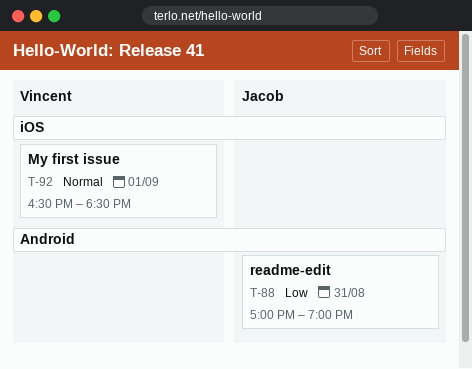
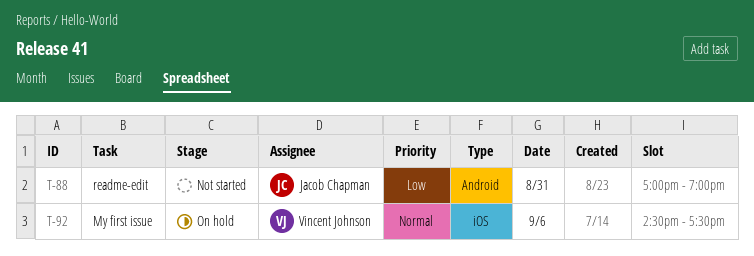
T-92, day: Sep 1 -> Sep 6
T-92, begins: 16:30 -> 14:30
T-92, ends: 18:30 -> 17:30

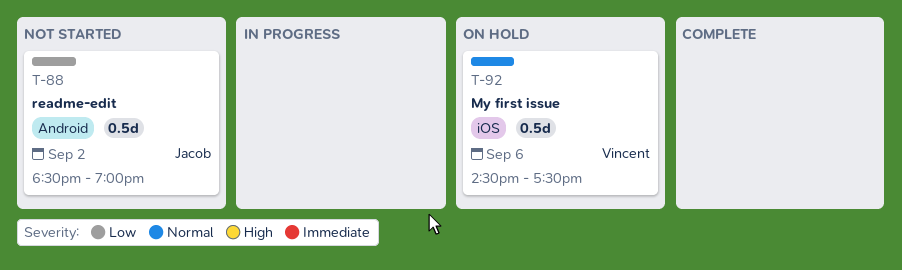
T-88, day: Aug 31 -> Sep 2
T-88, begins: 17:00 -> 18:30

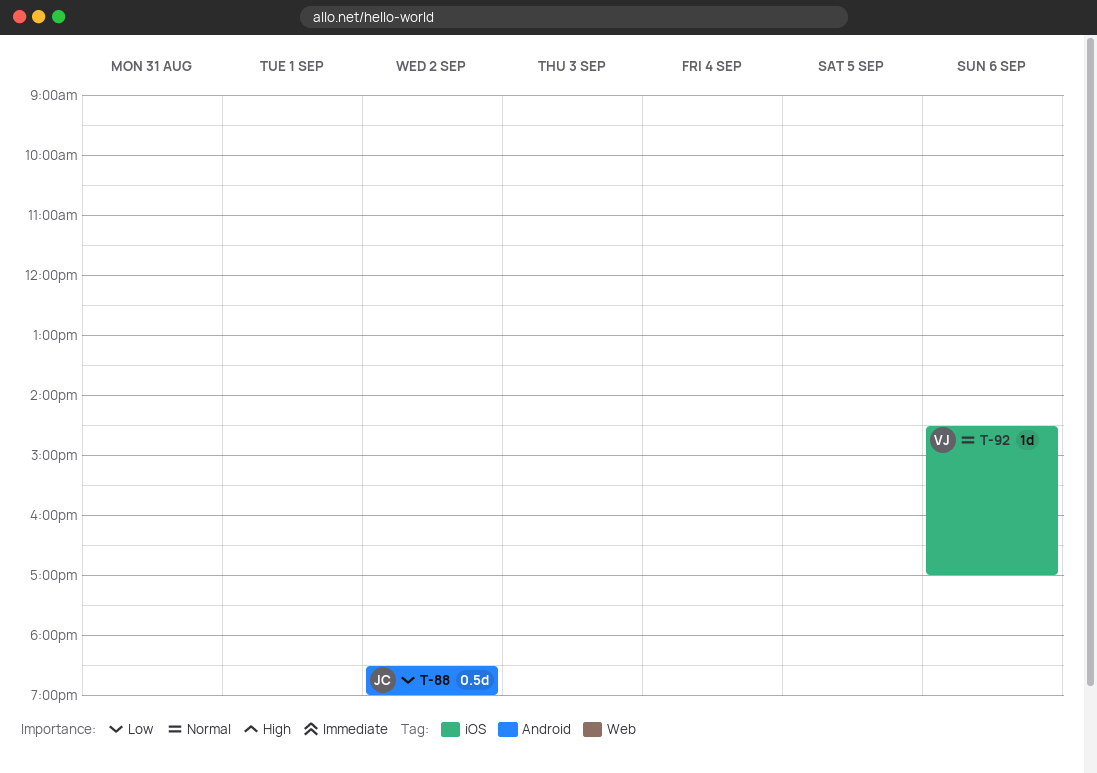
T-92, estimate: 0.5d -> 1d
T-92, ends: 17:30 -> 17:00

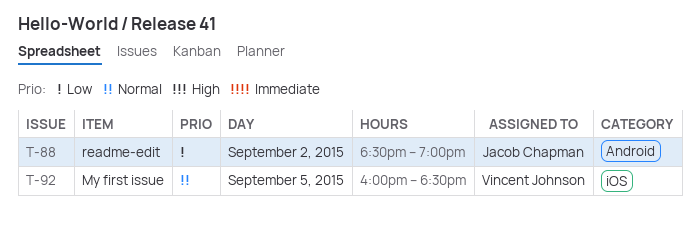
T-92, day: Sep 6 -> Sep 5
T-92, begins: 14:30 -> 16:00
T-92, ends: 17:00 -> 18:30

